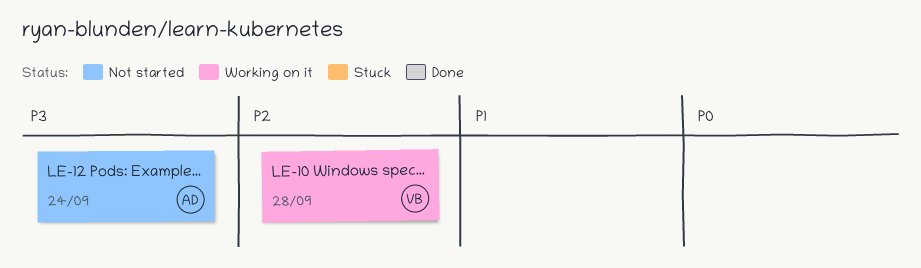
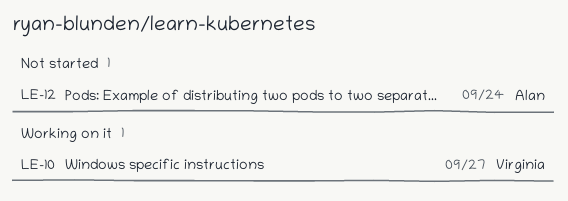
LE-10, due: Sep 28 -> Sep 27

